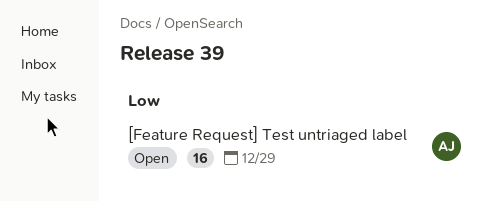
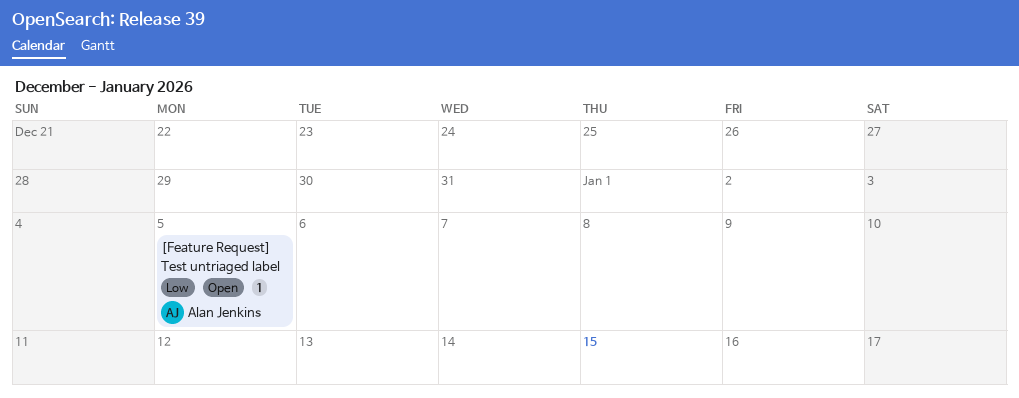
[Feature Request] Test untriaged label, estimate: 16 -> 1
[Feature Request] Test untriaged label, due: Dec 29 -> Jan 5

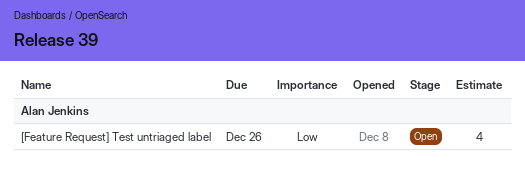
[Feature Request] Test untriaged label, estimate: 1 -> 4
[Feature Request] Test untriaged label, due: Jan 5 -> Dec 26

